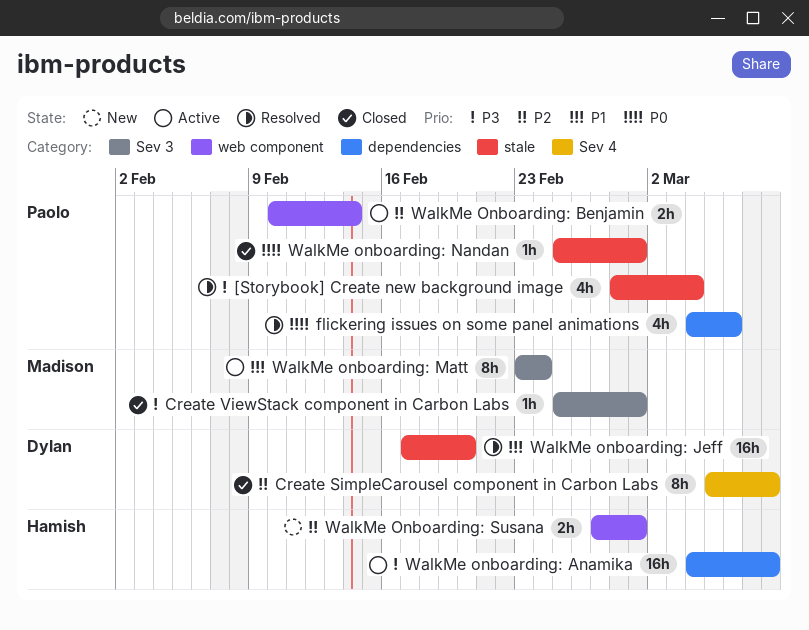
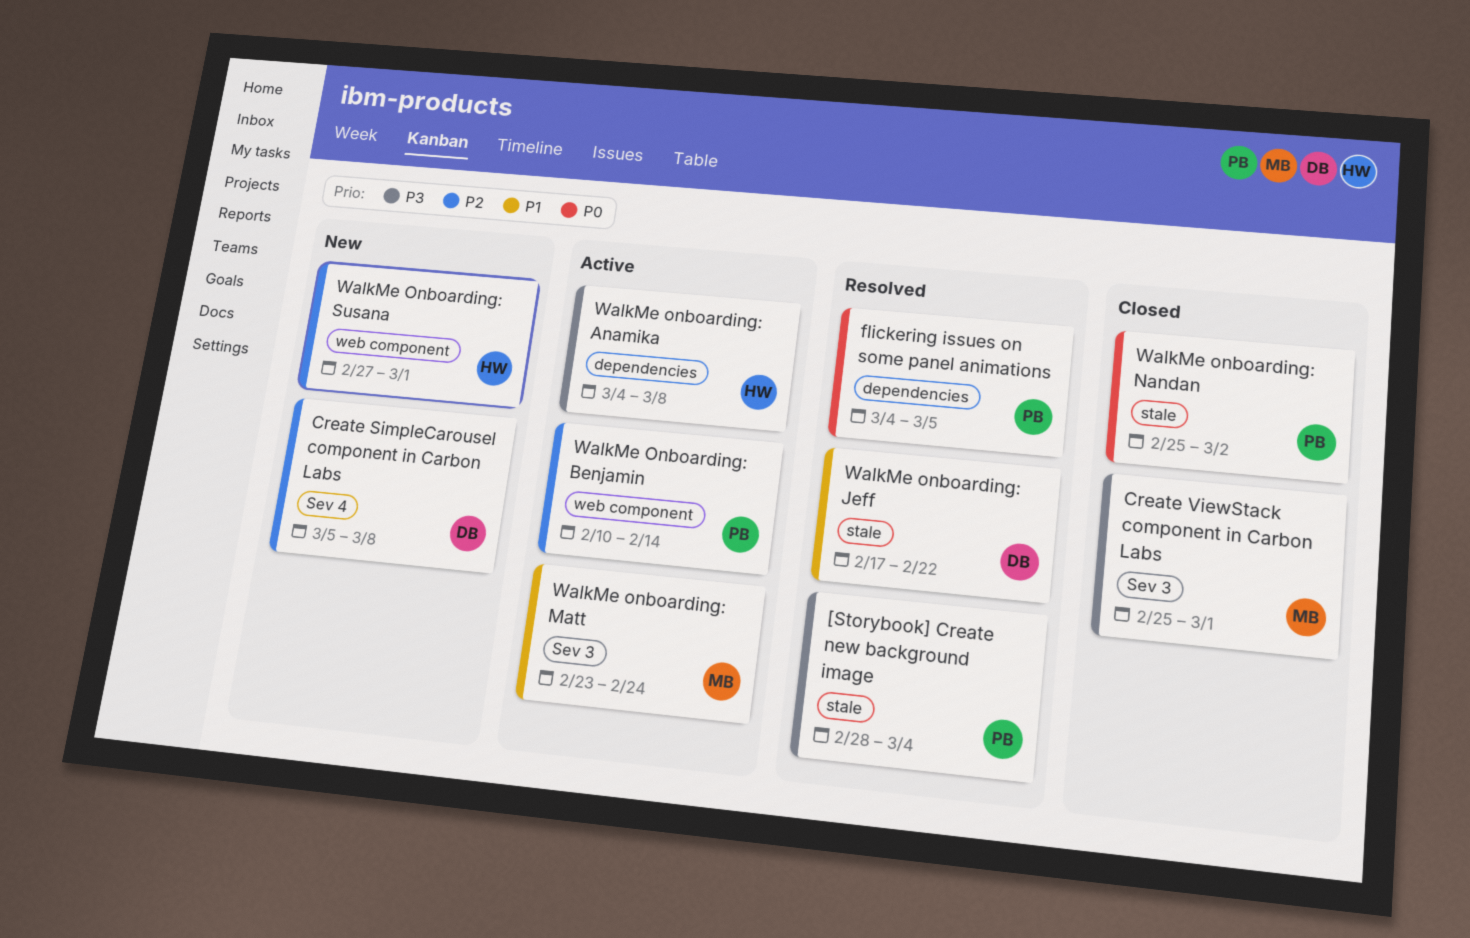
Create SimpleCarousel component in Carbon Labs, status: Closed -> New
flickering issues on some panel animations, due: Mar 6 -> Mar 5
WalkMe onboarding: Jeff, due: Feb 20 -> Feb 22
WalkMe onboarding: Nandan, due: Mar 1 -> Mar 2

